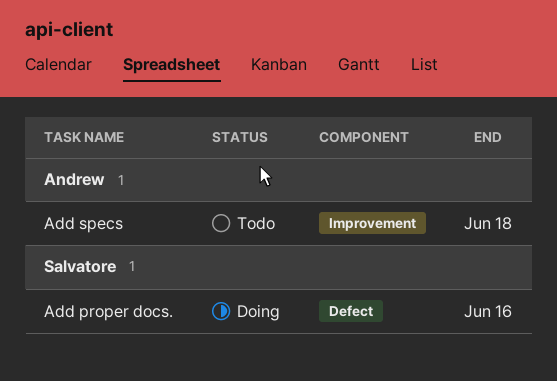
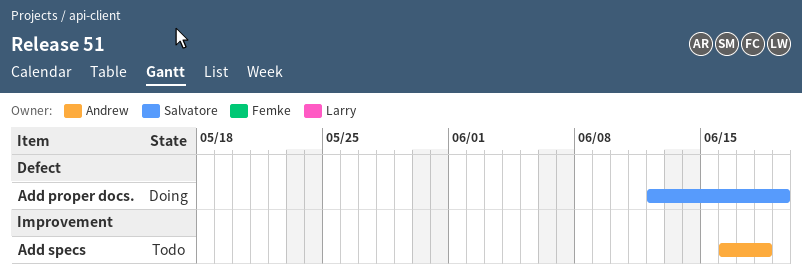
Add proper docs., due: Jun 16 -> Jun 19

